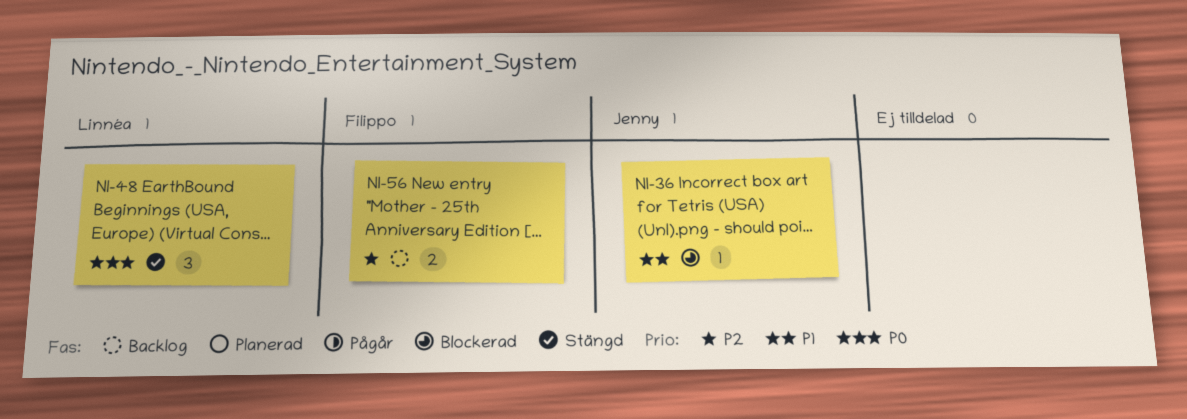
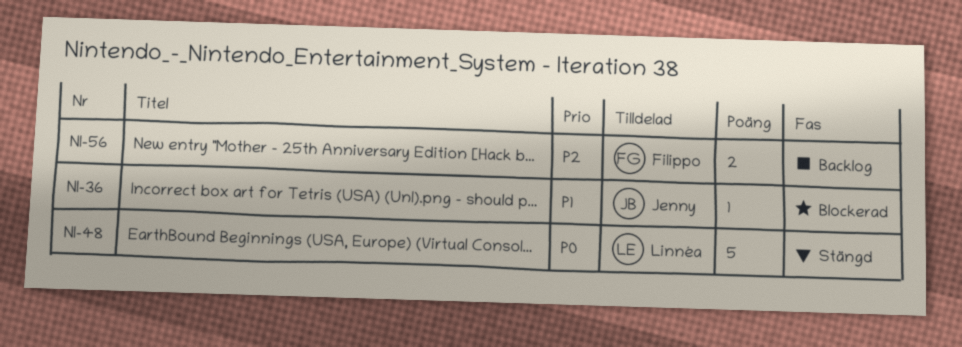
NI-48, estimate: 3 -> 5

